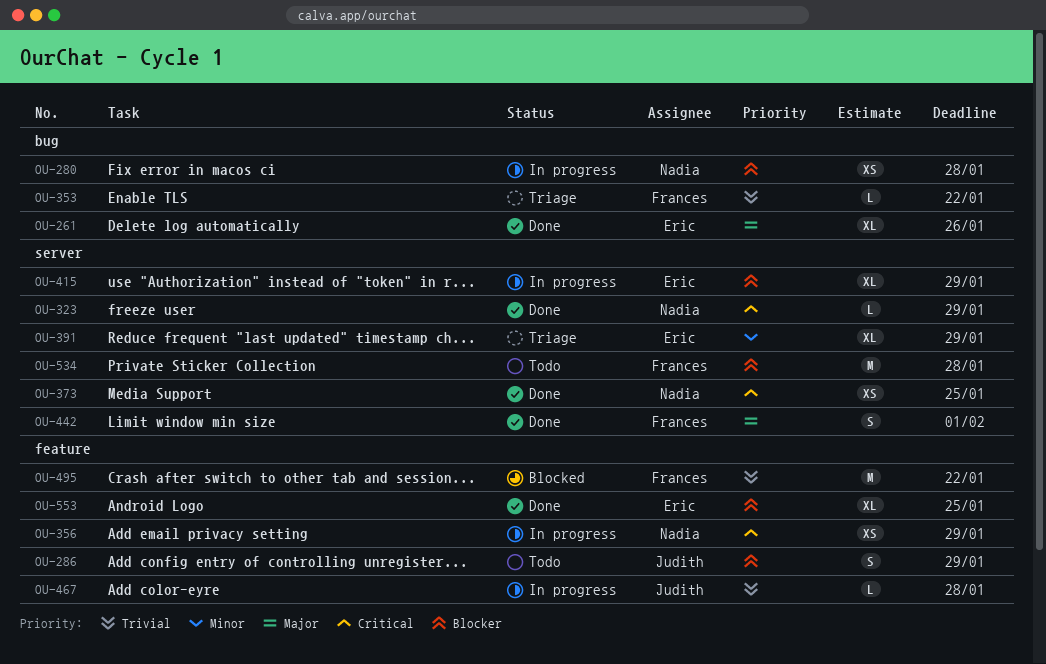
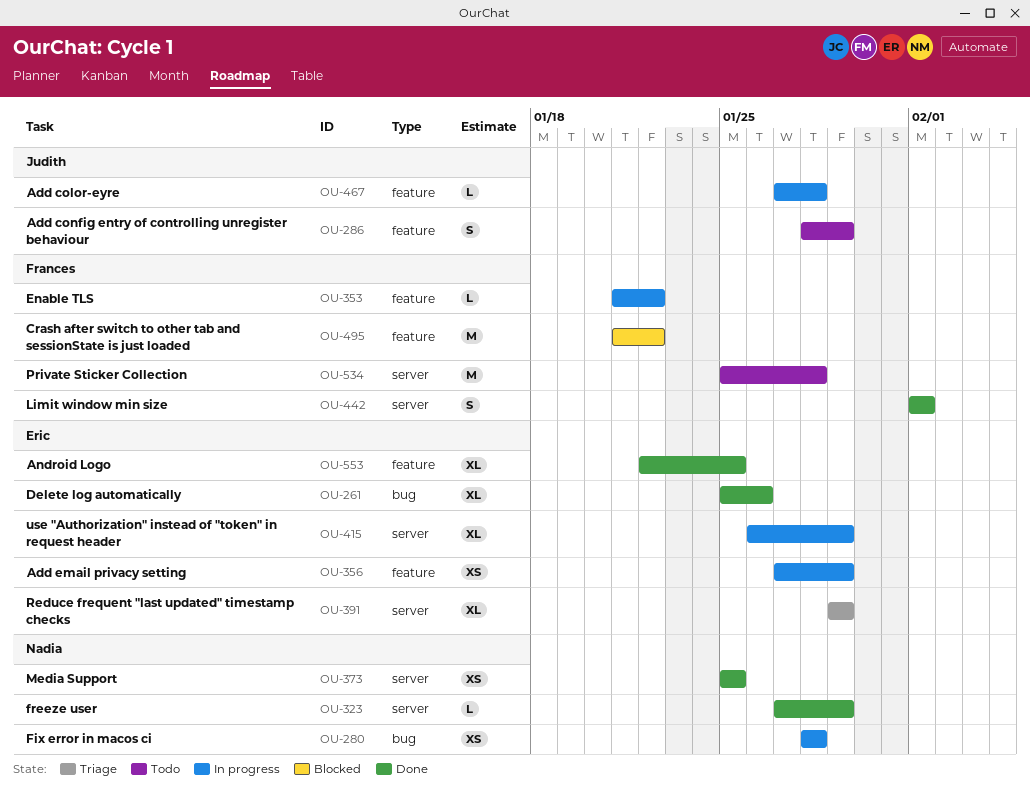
OU-353, status: Triage -> In progress
OU-353, label: bug -> feature
OU-356, owner: Nadia -> Eric

